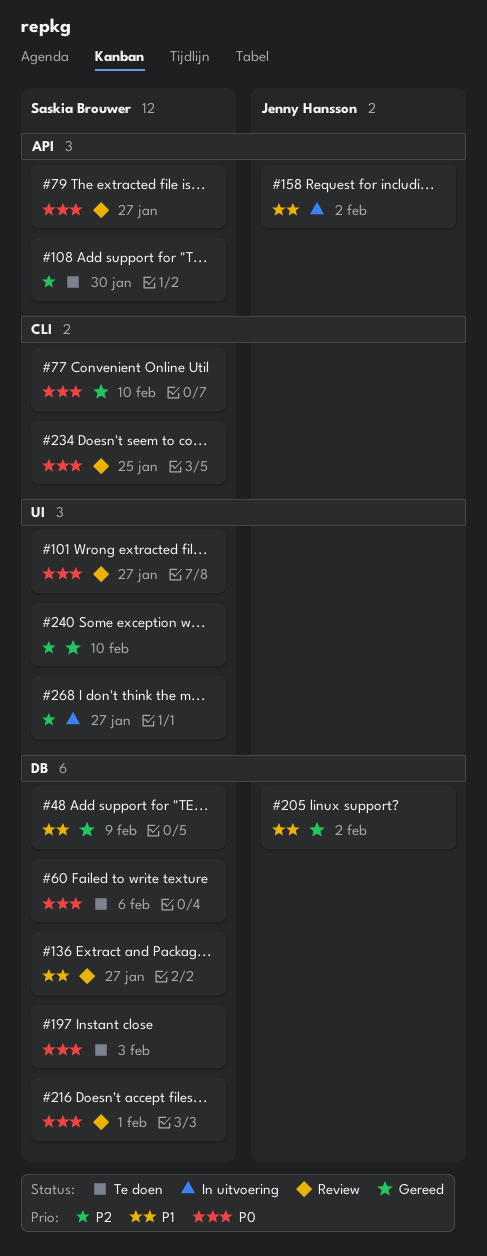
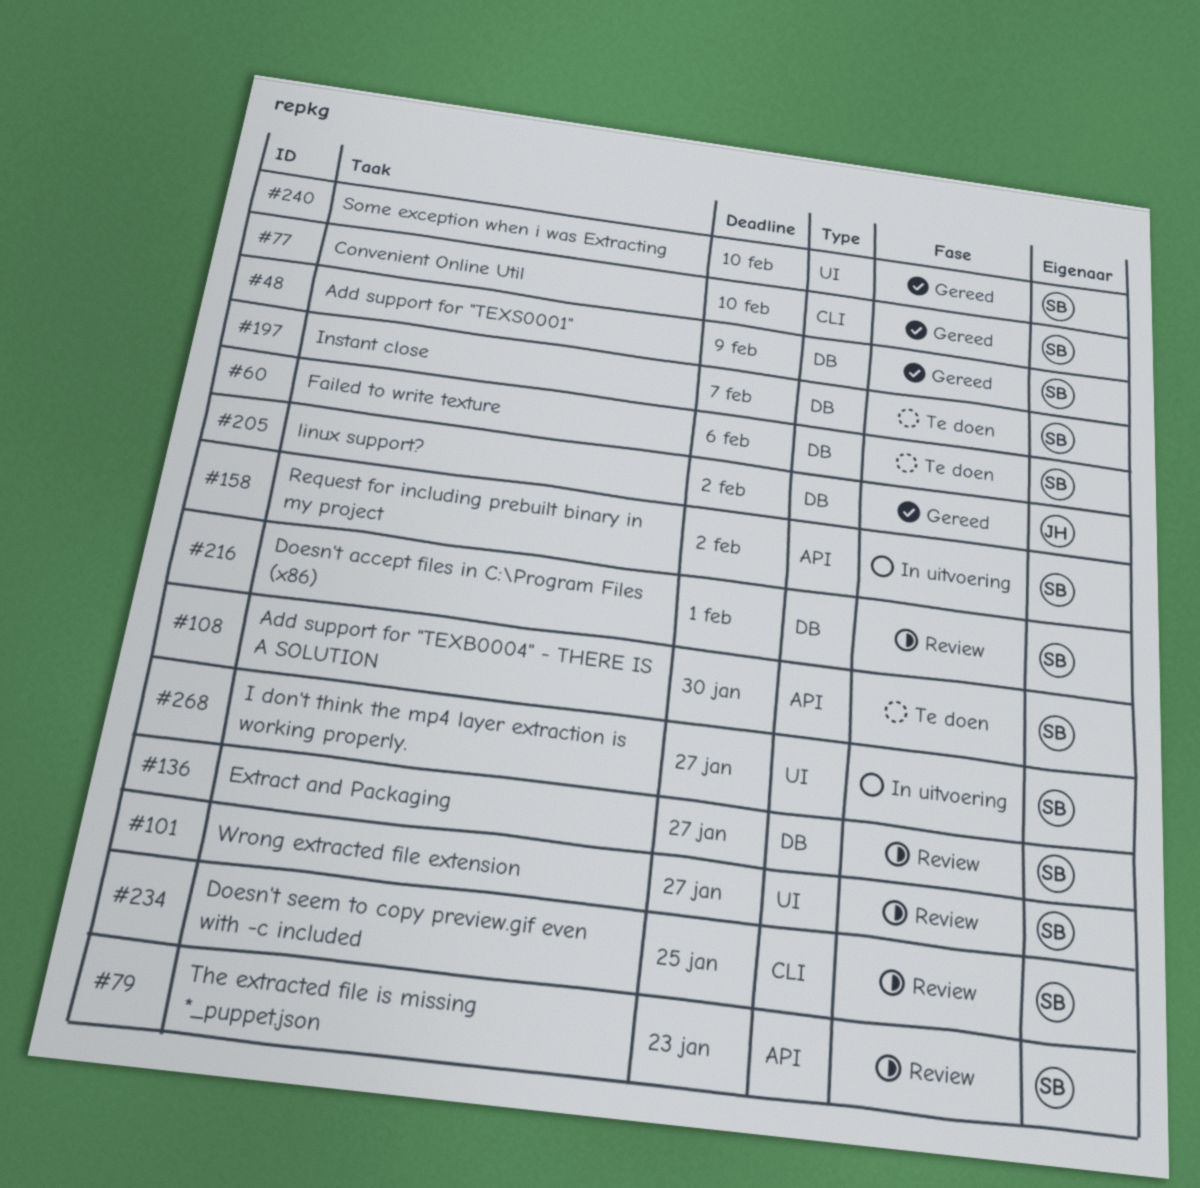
#79, due: Jan 27 -> Jan 23
#158, owner: Jenny Hansson -> Saskia Brouwer
#197, due: Feb 3 -> Feb 7

